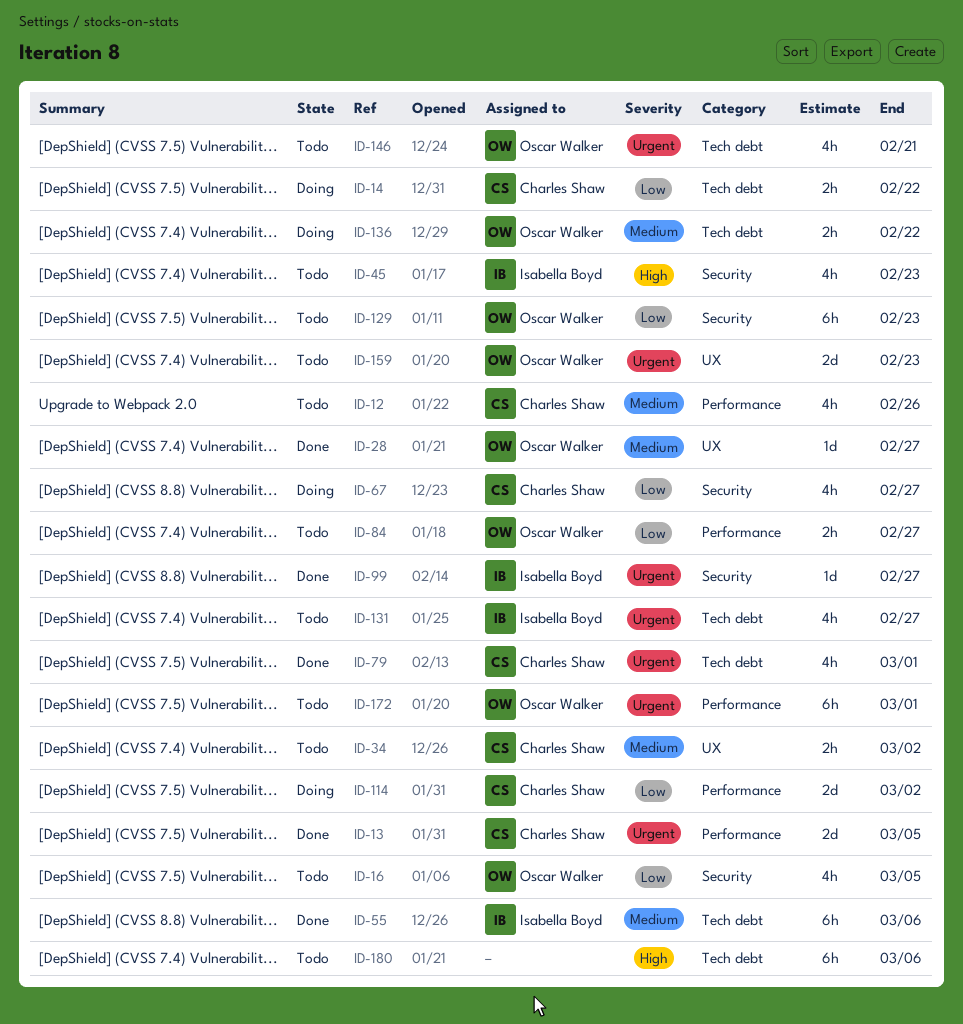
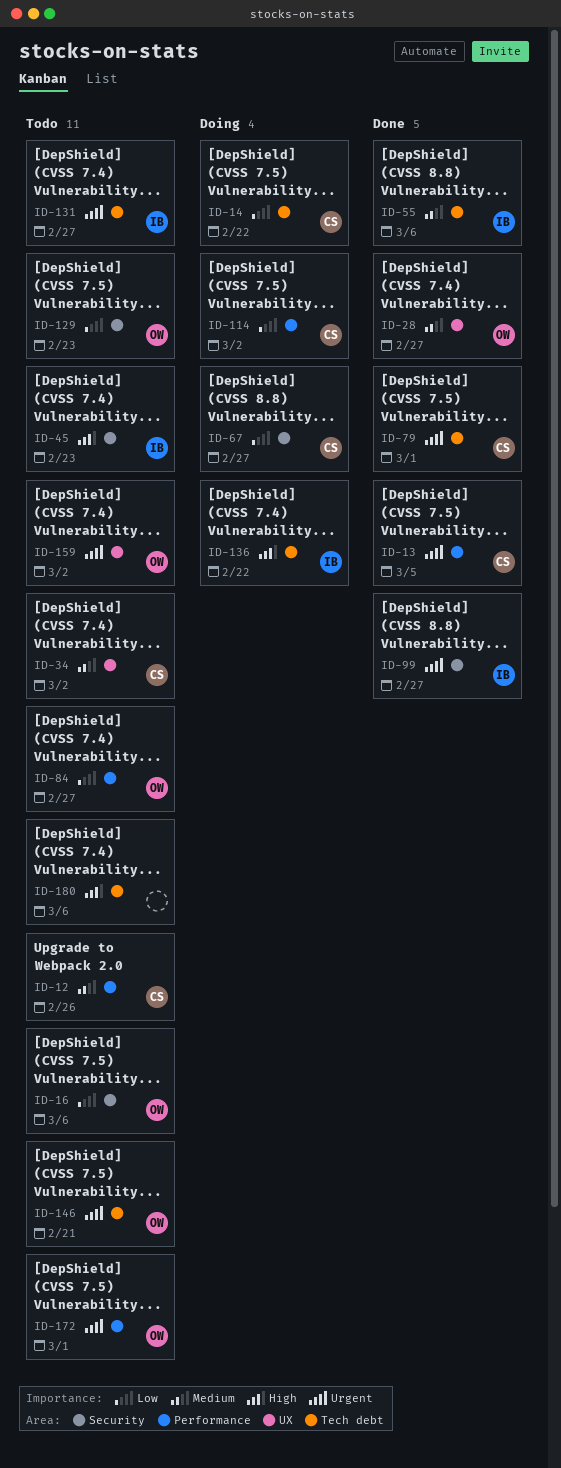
ID-16, due: Mar 5 -> Mar 6
ID-136, owner: Oscar Walker -> Isabella Boyd
ID-136, priority: Medium -> High
ID-159, due: Feb 23 -> Mar 2

